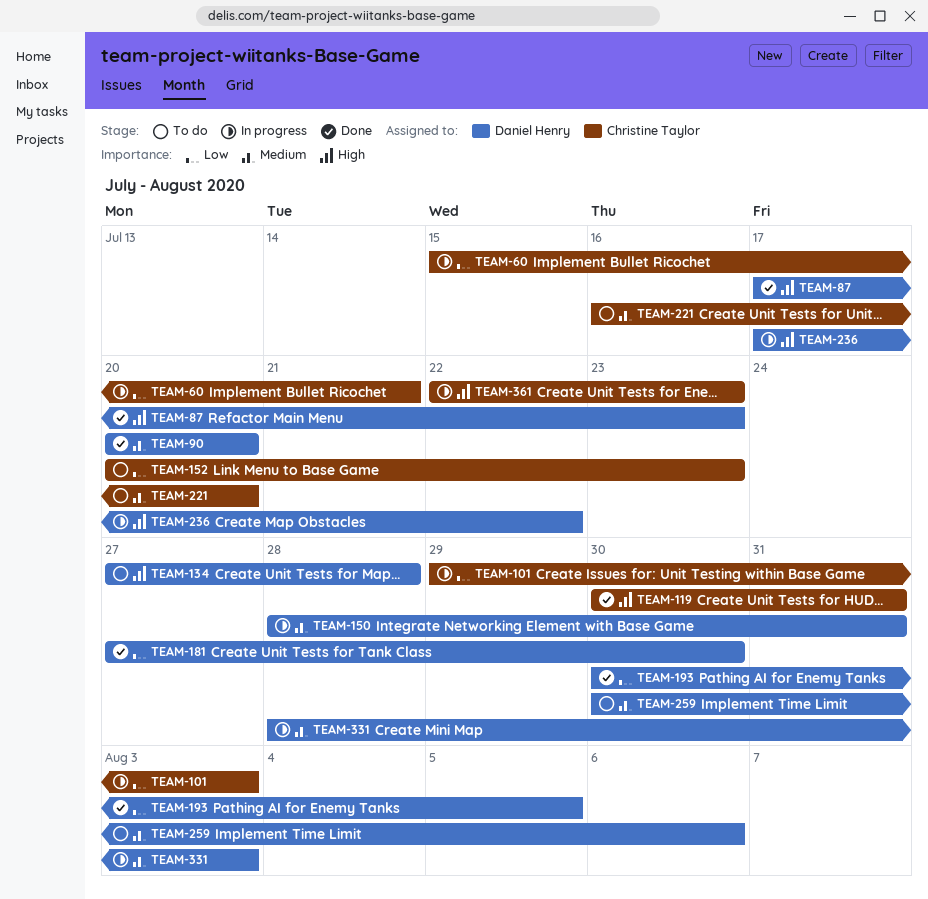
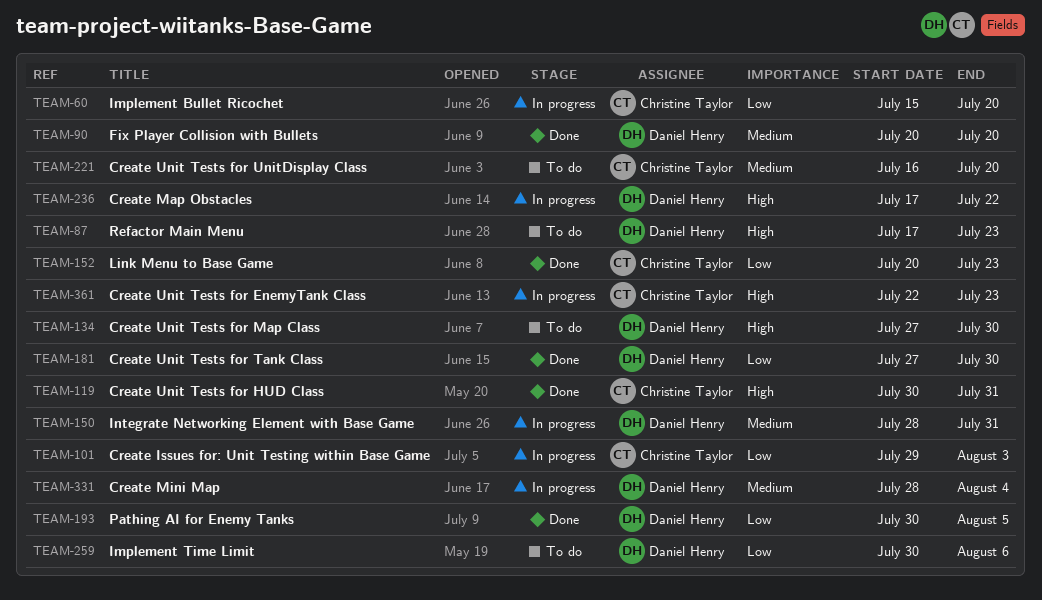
TEAM-60, due: Jul 21 -> Jul 20
TEAM-87, status: Done -> To do
TEAM-134, due: Jul 28 -> Jul 30
TEAM-152, status: To do -> Done
TEAM-259, priority: Medium -> Low
TEAM-331, due: Aug 3 -> Aug 4

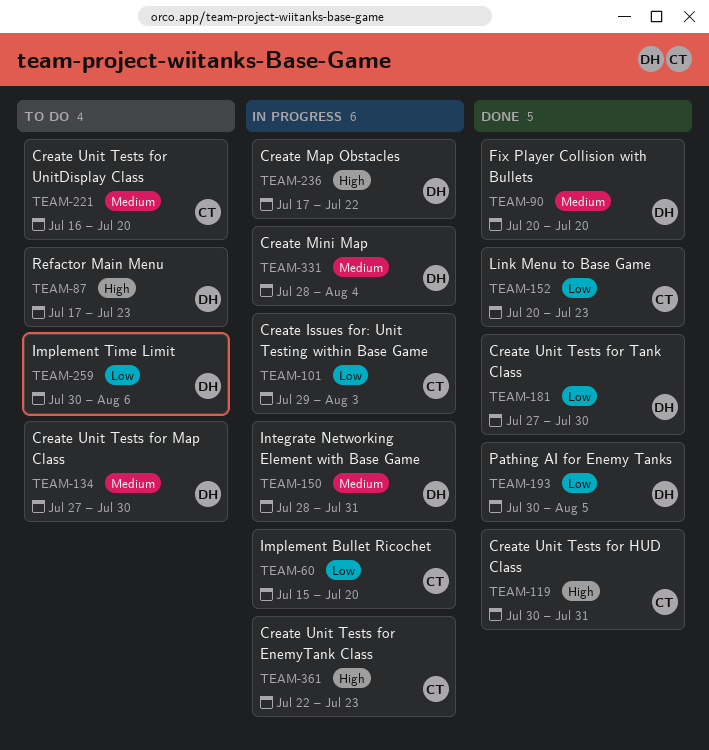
TEAM-134, priority: High -> Medium

